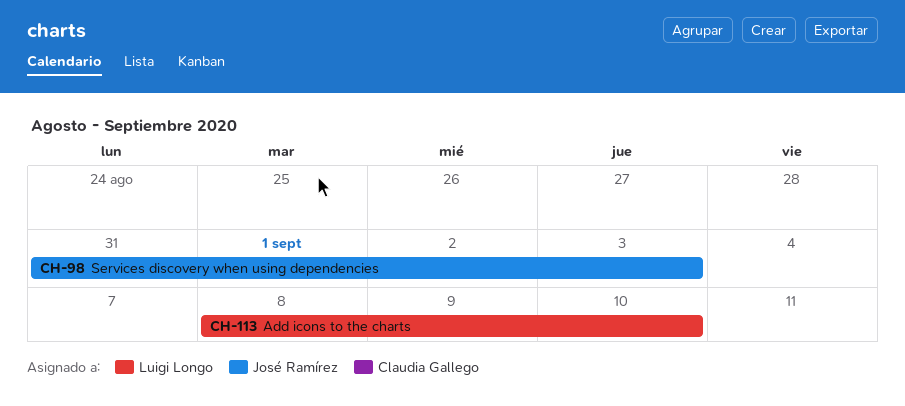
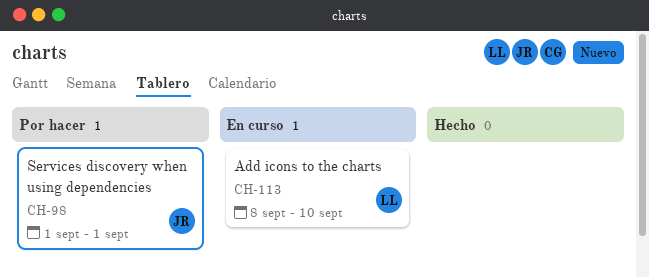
CH-98, start: Aug 31 -> Sep 1
CH-98, due: Sep 3 -> Sep 1

